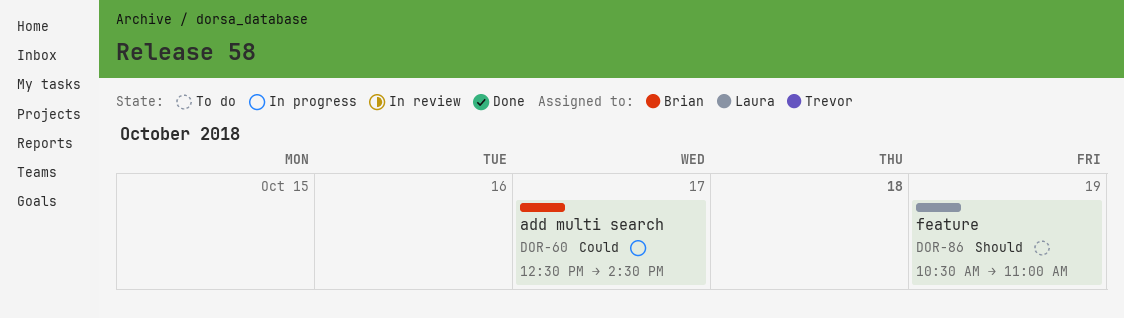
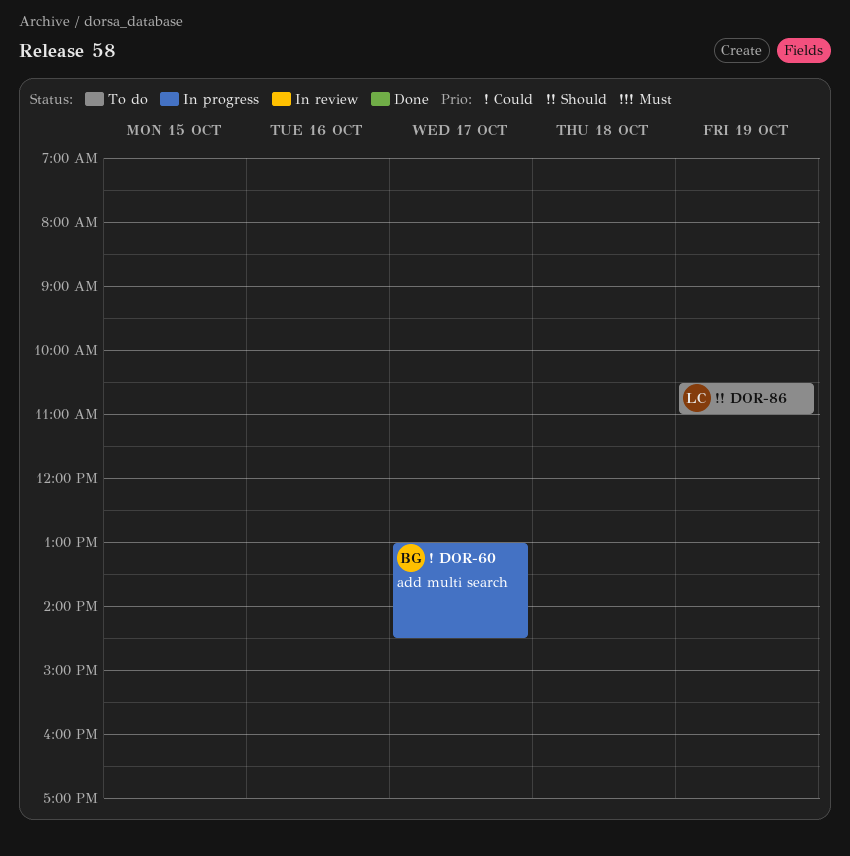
DOR-60, begins: 12:30 -> 13:00

